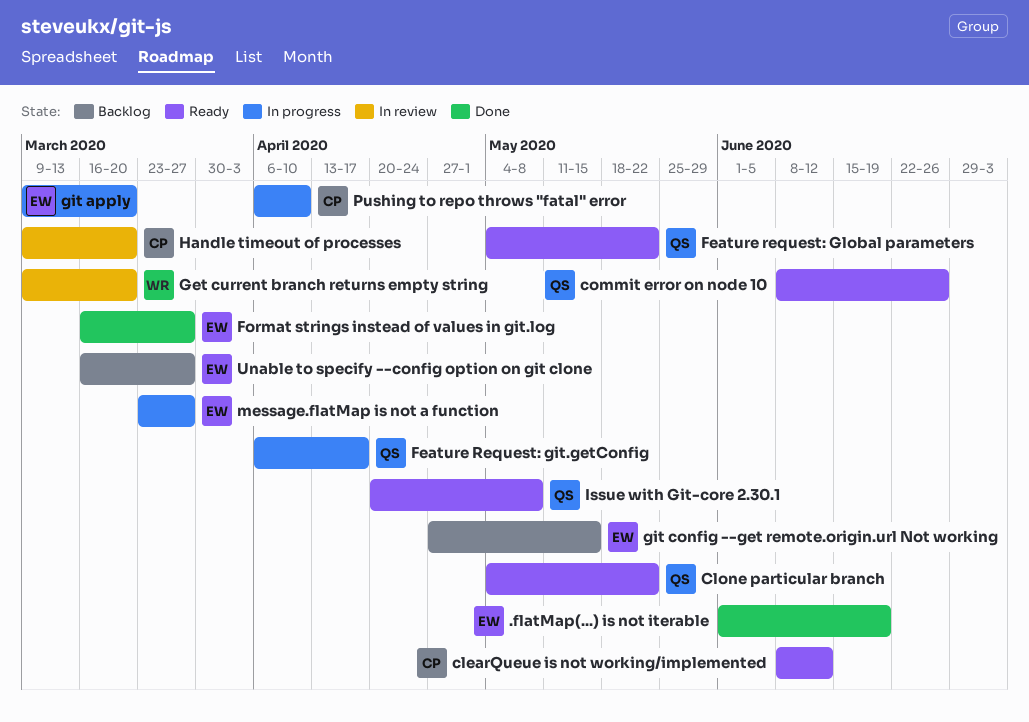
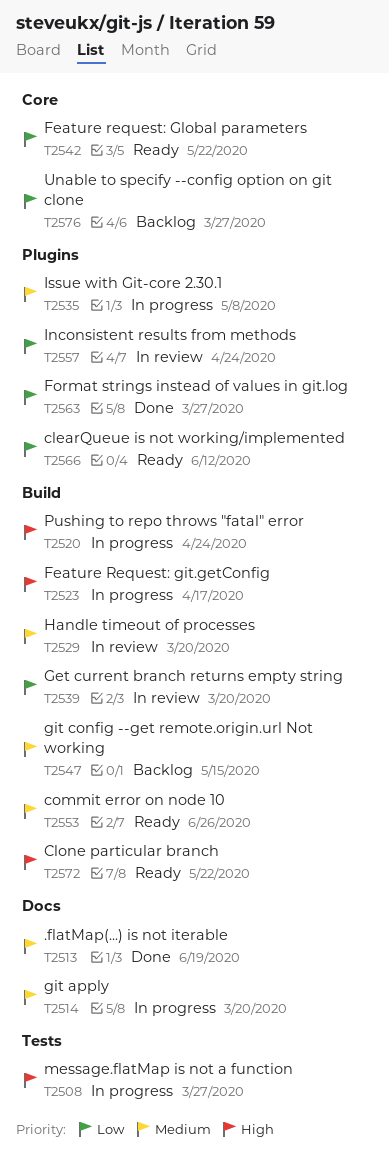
Inconsistent results from methods: none -> present
Issue with Git-core 2.30.1, status: Ready -> In progress
Pushing to repo throws "fatal" error, due: Apr 10 -> Apr 24

